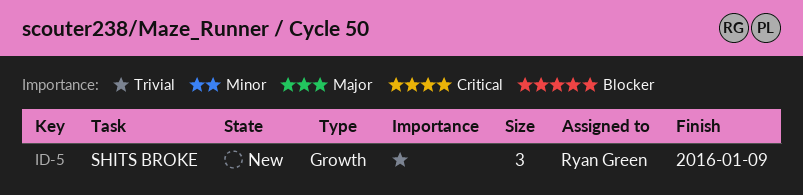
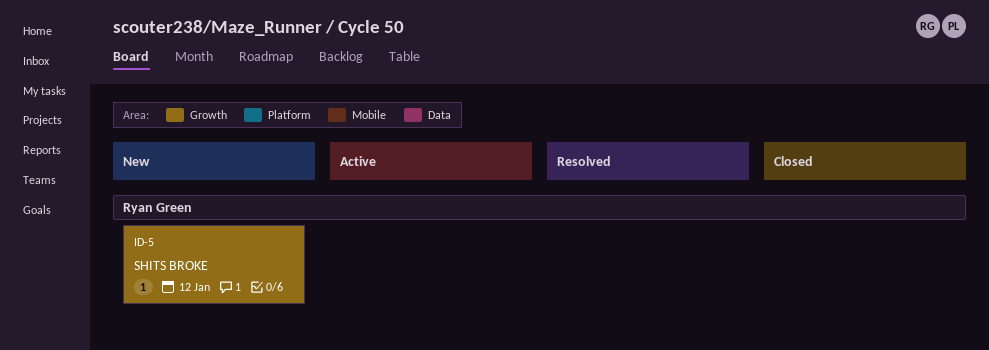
ID-5, estimate: 3 -> 1
ID-5, due: Jan 9 -> Jan 12

